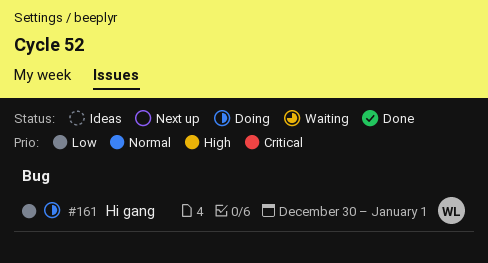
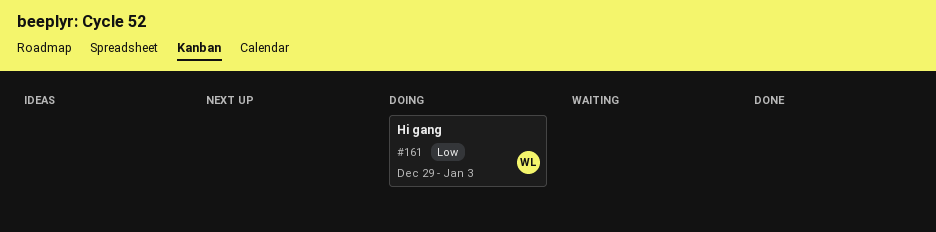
#161, start: Dec 30 -> Dec 29
#161, due: Jan 1 -> Jan 3

